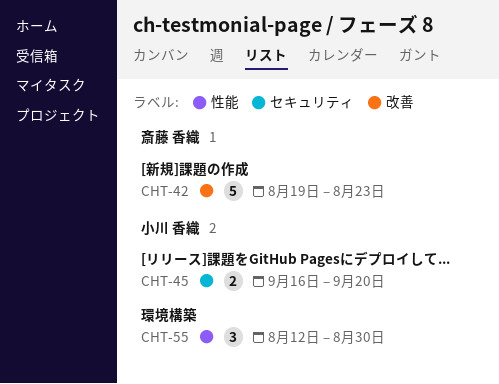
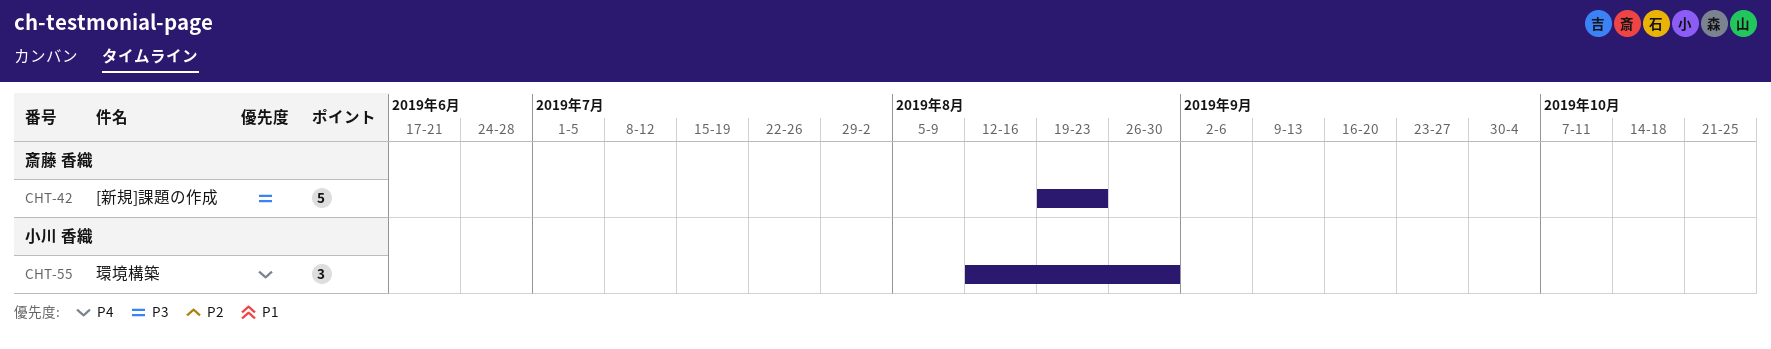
CHT-45: present -> none

